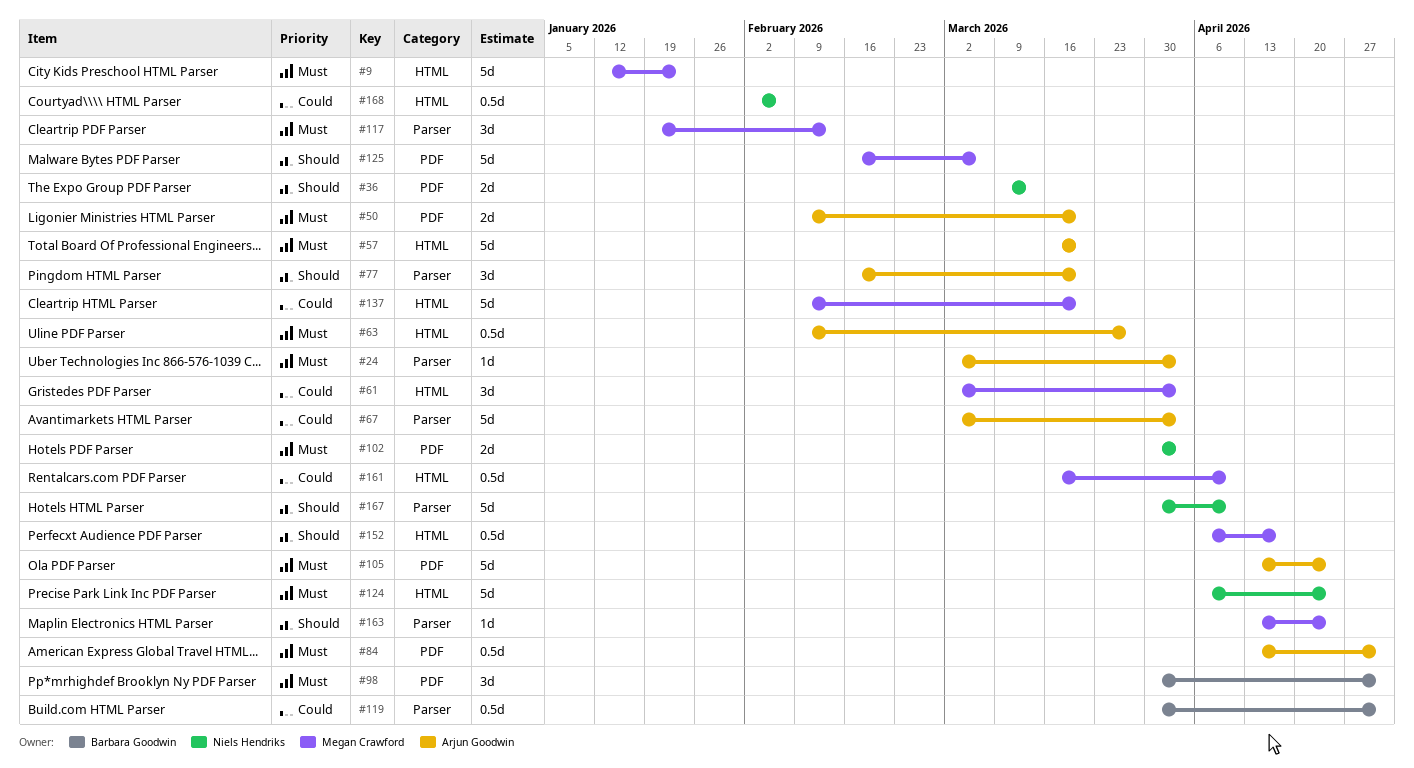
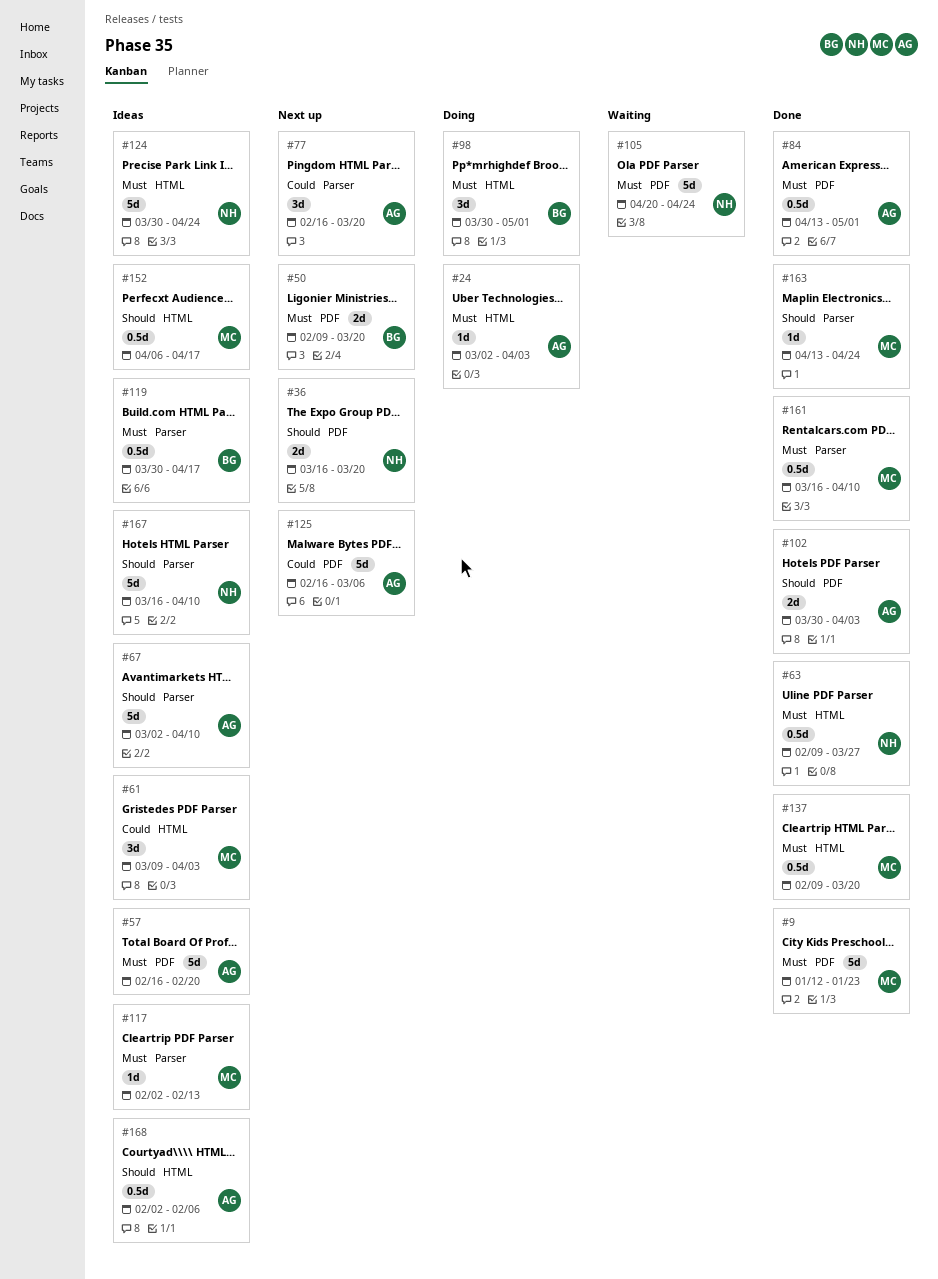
#9, label: HTML -> PDF
#24, label: Parser -> HTML
#36, start: Mar 9 -> Mar 16
#36, due: Mar 13 -> Mar 20
#50, owner: Arjun Goodwin -> Barbara Goodwin
#57, label: HTML -> PDF
#57, start: Mar 16 -> Feb 16
#57, due: Mar 20 -> Feb 20
#61, start: Mar 2 -> Mar 9
#63, owner: Arjun Goodwin -> Niels Hendriks
#67, priority: Could -> Should
#67, due: Apr 3 -> Apr 10
#77, priority: Should -> Could
#98, label: PDF -> HTML
#102, owner: Niels Hendriks -> Arjun Goodwin
#102, priority: Must -> Should
#105, owner: Arjun Goodwin -> Niels Hendriks
#105, start: Apr 13 -> Apr 20
#117, estimate: 3d -> 1d
#117, start: Jan 19 -> Feb 2
#119, priority: Could -> Must
#119, due: May 1 -> Apr 17
#124, start: Apr 6 -> Mar 30
#125, owner: Megan Crawford -> Arjun Goodwin
#125, priority: Should -> Could
#137, priority: Could -> Must
#137, estimate: 5d -> 0.5d
#161, priority: Could -> Must
#161, label: HTML -> Parser
#167, start: Mar 30 -> Mar 16
#168, owner: Niels Hendriks -> Arjun Goodwin
#168, priority: Could -> Should

